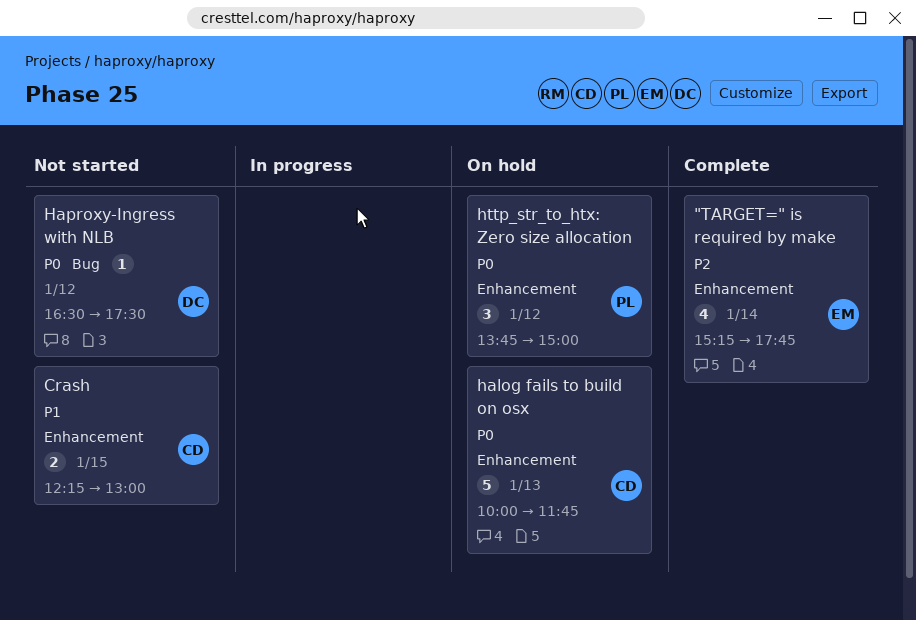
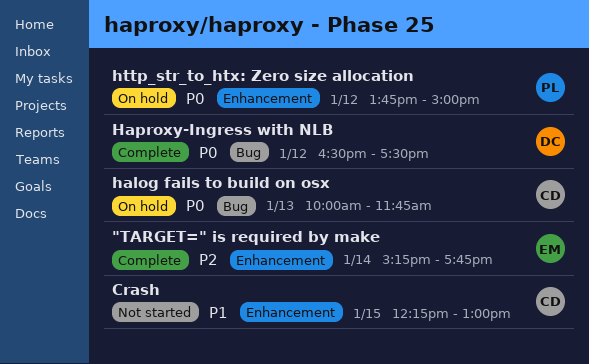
halog fails to build on osx, label: Enhancement -> Bug
Haproxy-Ingress with NLB, status: Not started -> Complete

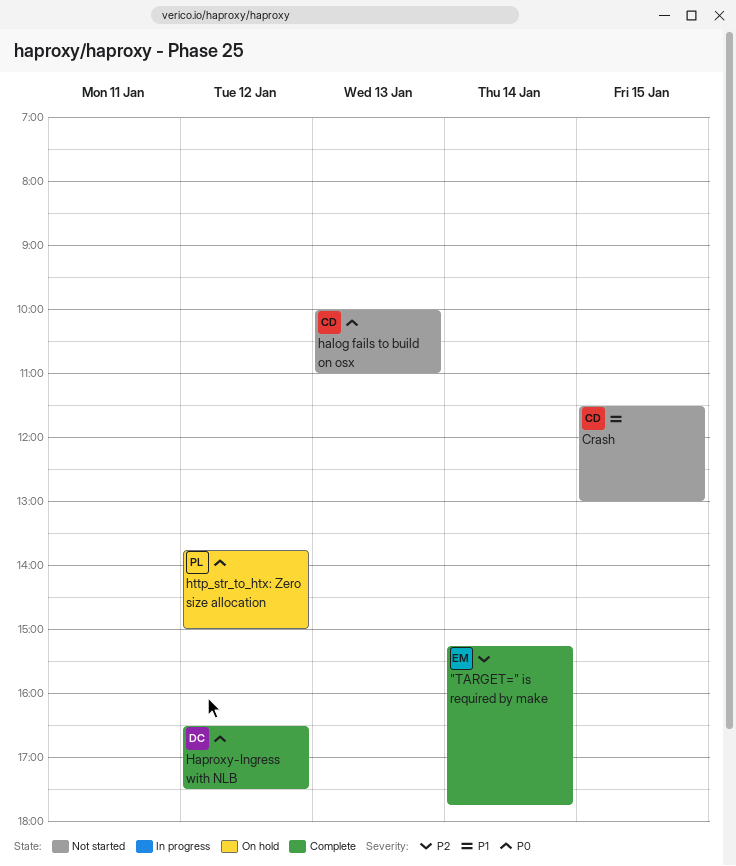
Crash, begins: 12:15 -> 11:30
halog fails to build on osx, status: On hold -> Not started
halog fails to build on osx, ends: 11:45 -> 11:00

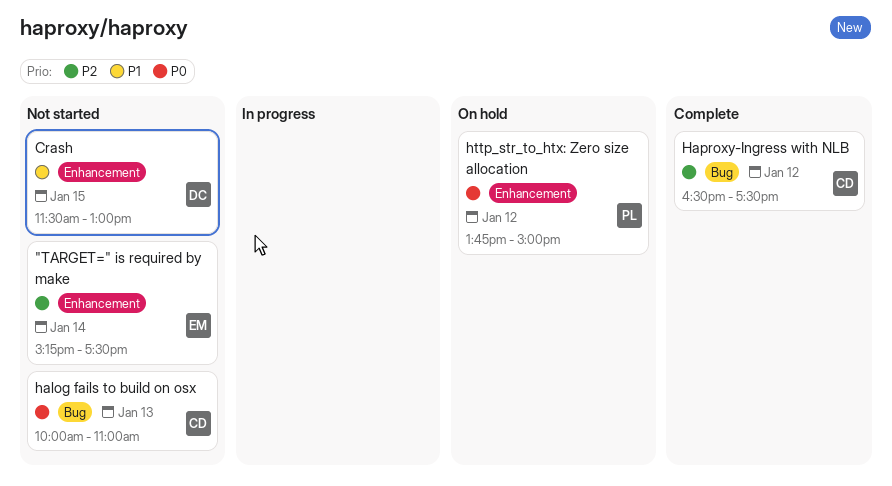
"TARGET=" is required by make, status: Complete -> Not started
"TARGET=" is required by make, ends: 17:45 -> 17:30
Crash, owner: CD -> DC
Haproxy-Ingress with NLB, owner: DC -> CD
Haproxy-Ingress with NLB, priority: P0 -> P2

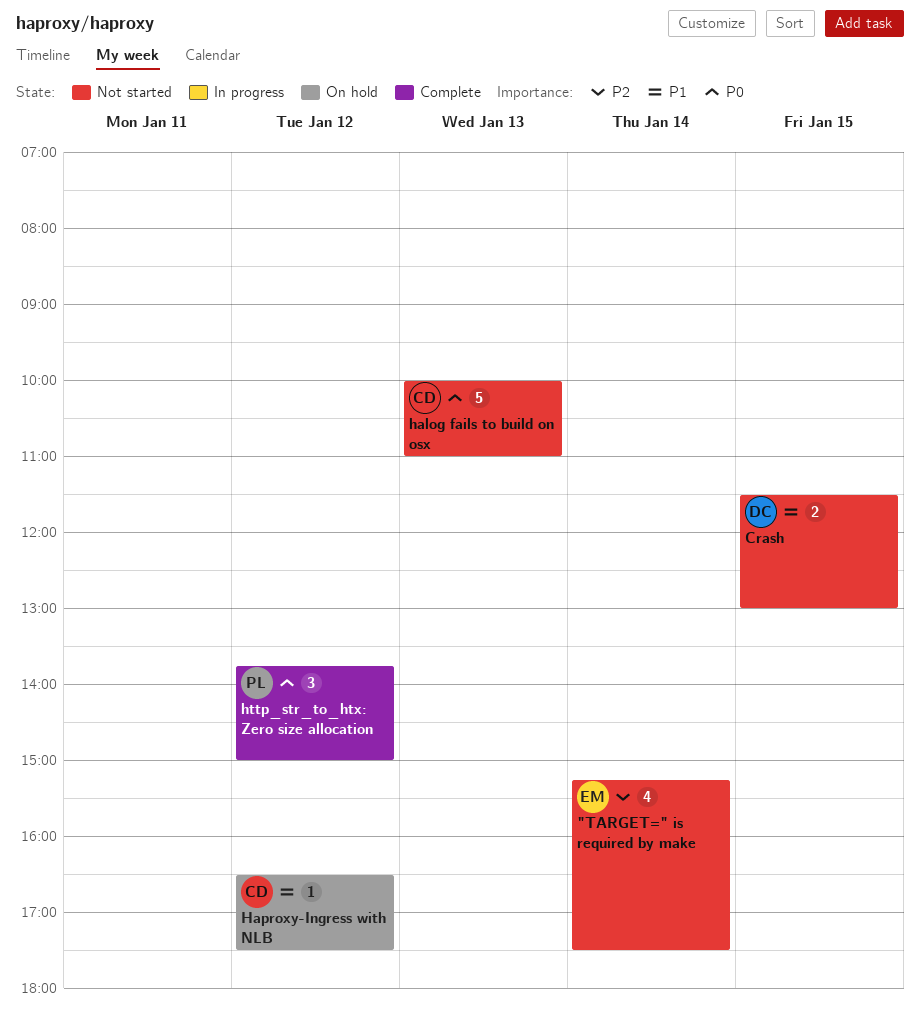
Haproxy-Ingress with NLB, status: Complete -> On hold
Haproxy-Ingress with NLB, priority: P2 -> P1
http_str_to_htx: Zero size allocation, status: On hold -> Complete

